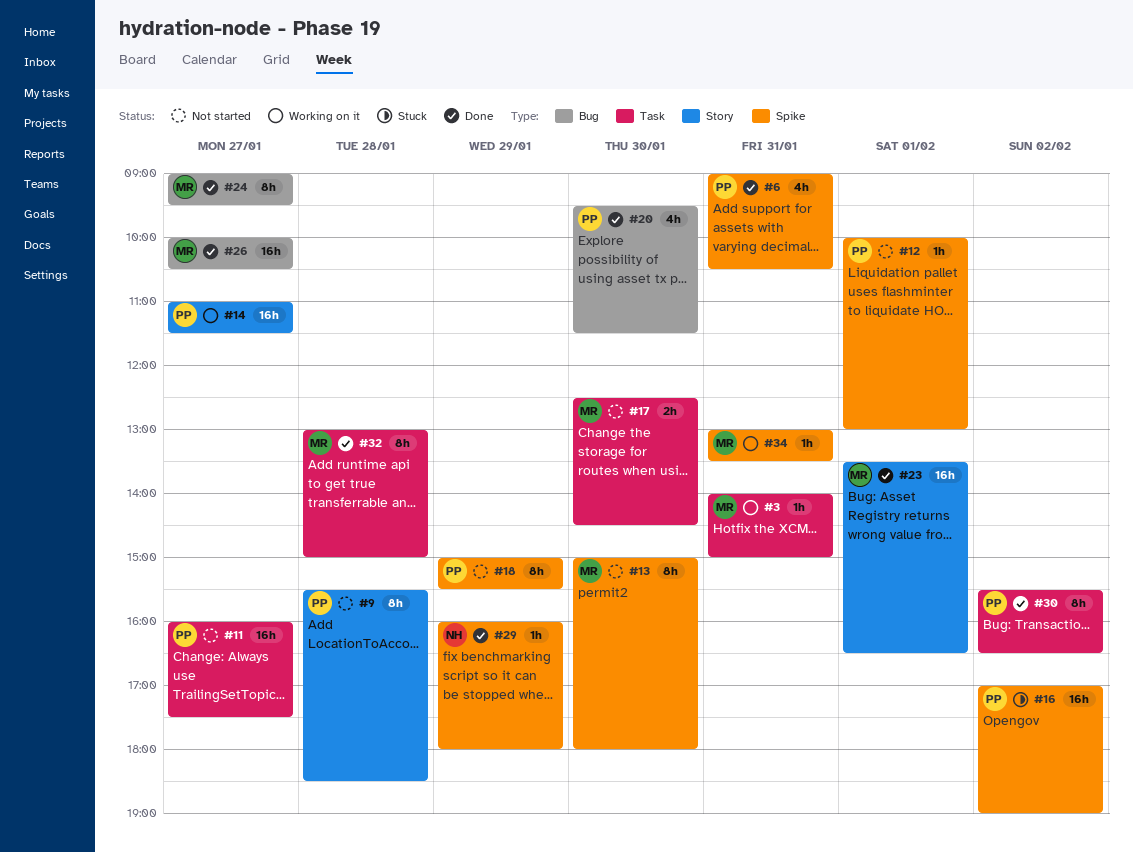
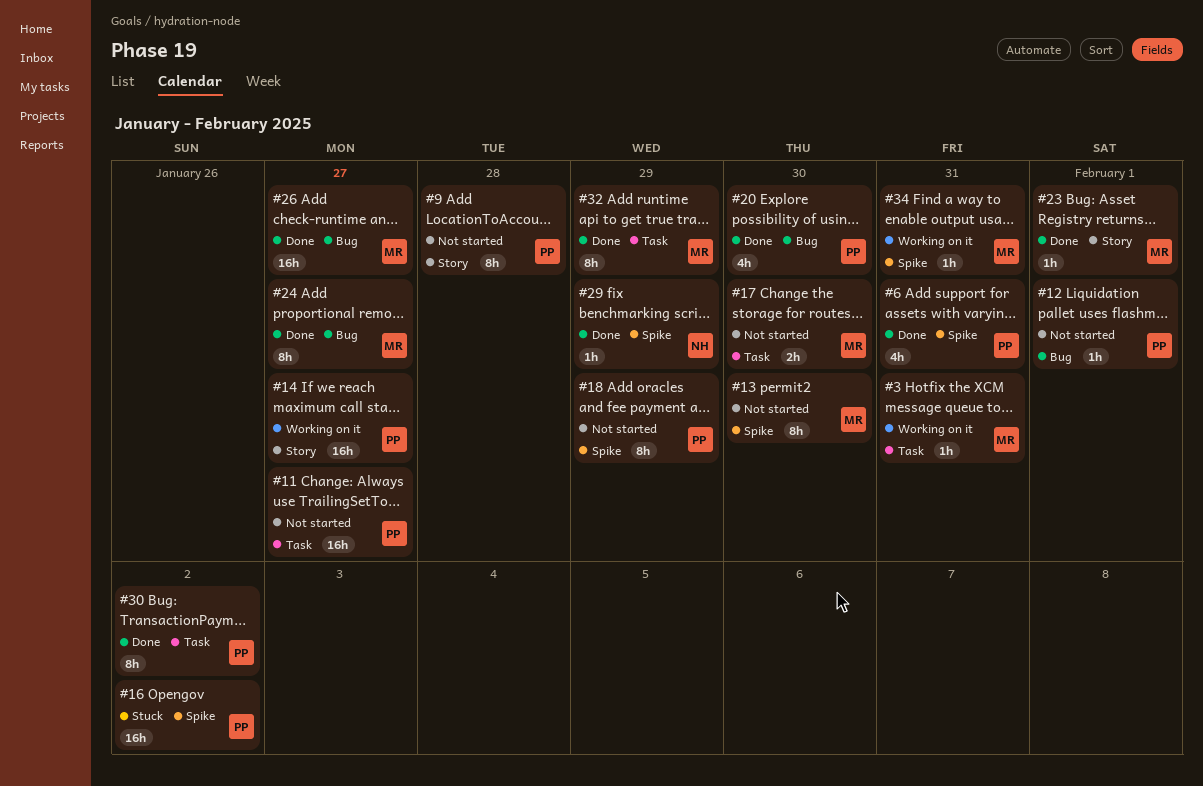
#12, label: Spike -> Bug
#23, estimate: 16h -> 1h
#32, day: Jan 28 -> Jan 29

